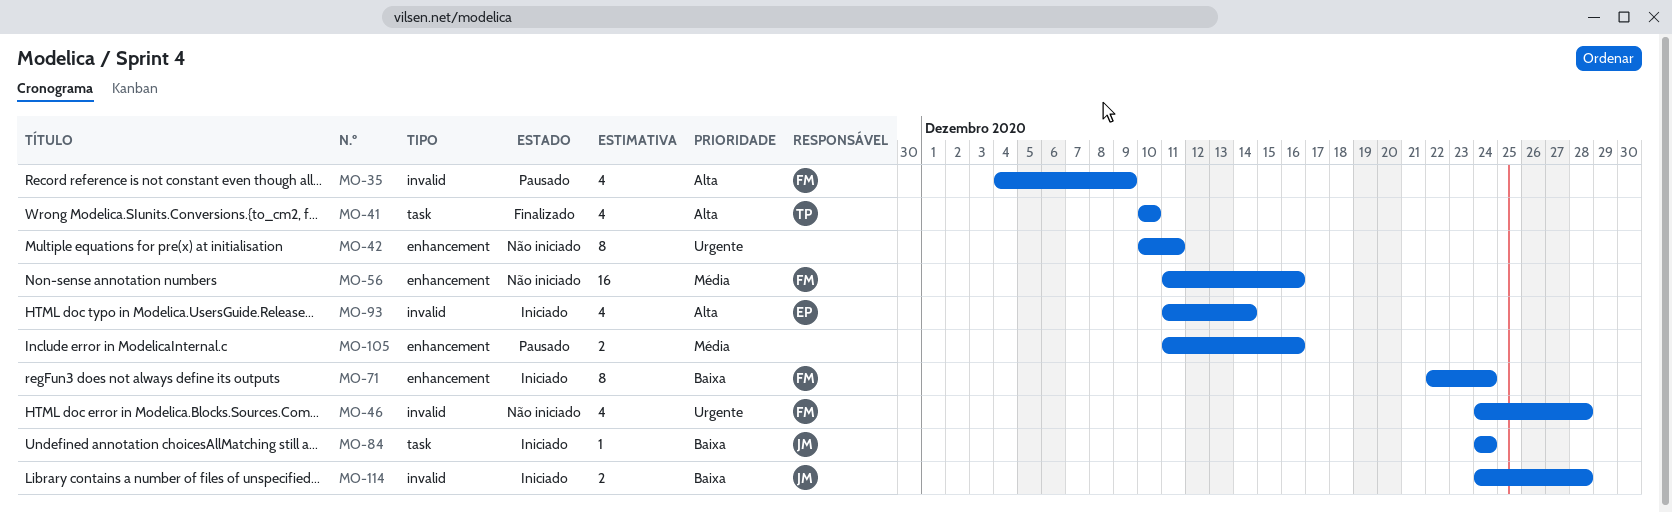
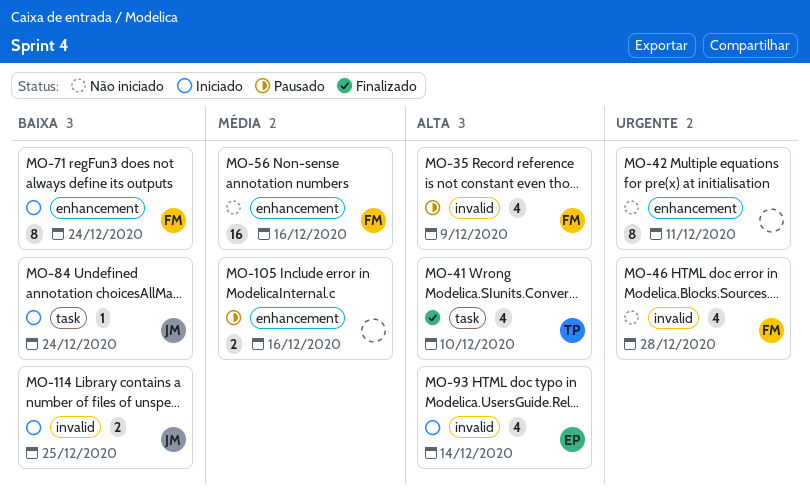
MO-114, due: Dec 28 -> Dec 25

